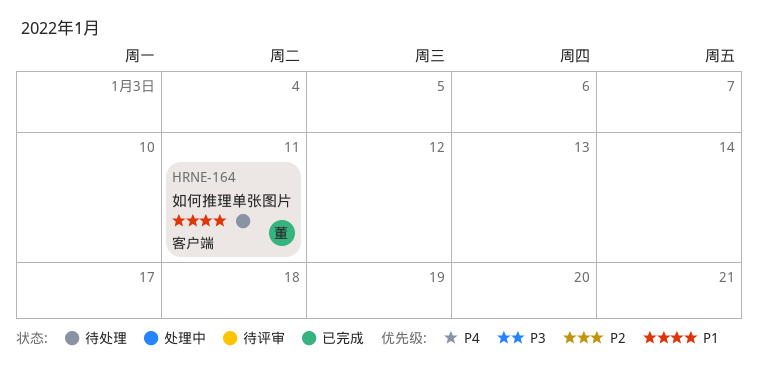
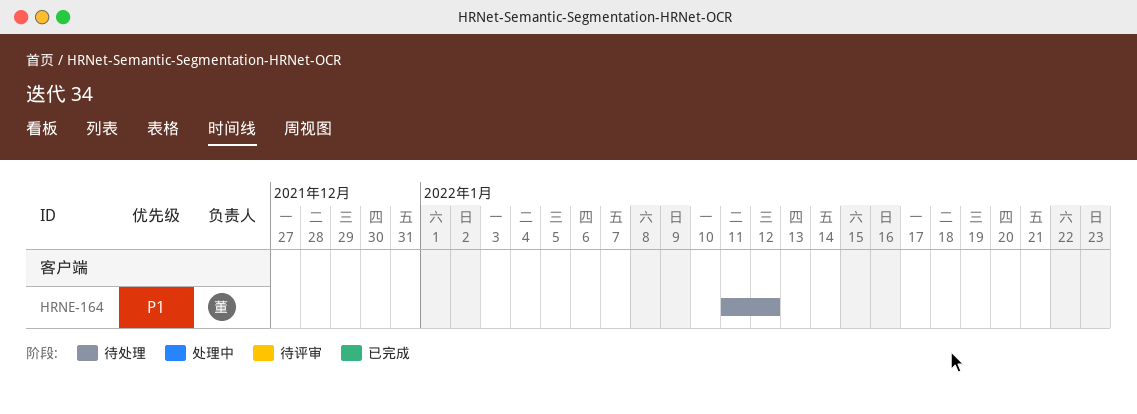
HRNE-164, due: Jan 11 -> Jan 12

